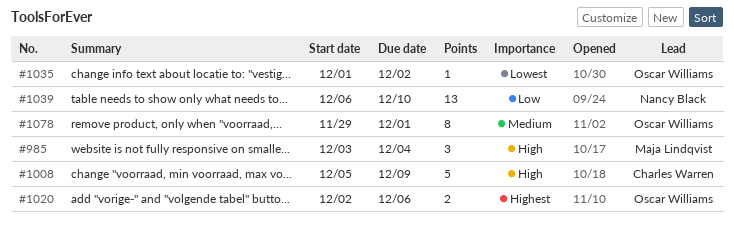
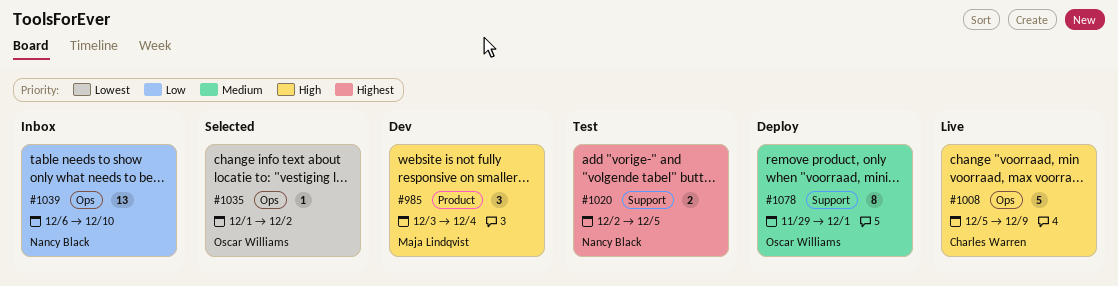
#1020, owner: Oscar Williams -> Nancy Black
#1020, due: Dec 6 -> Dec 5

